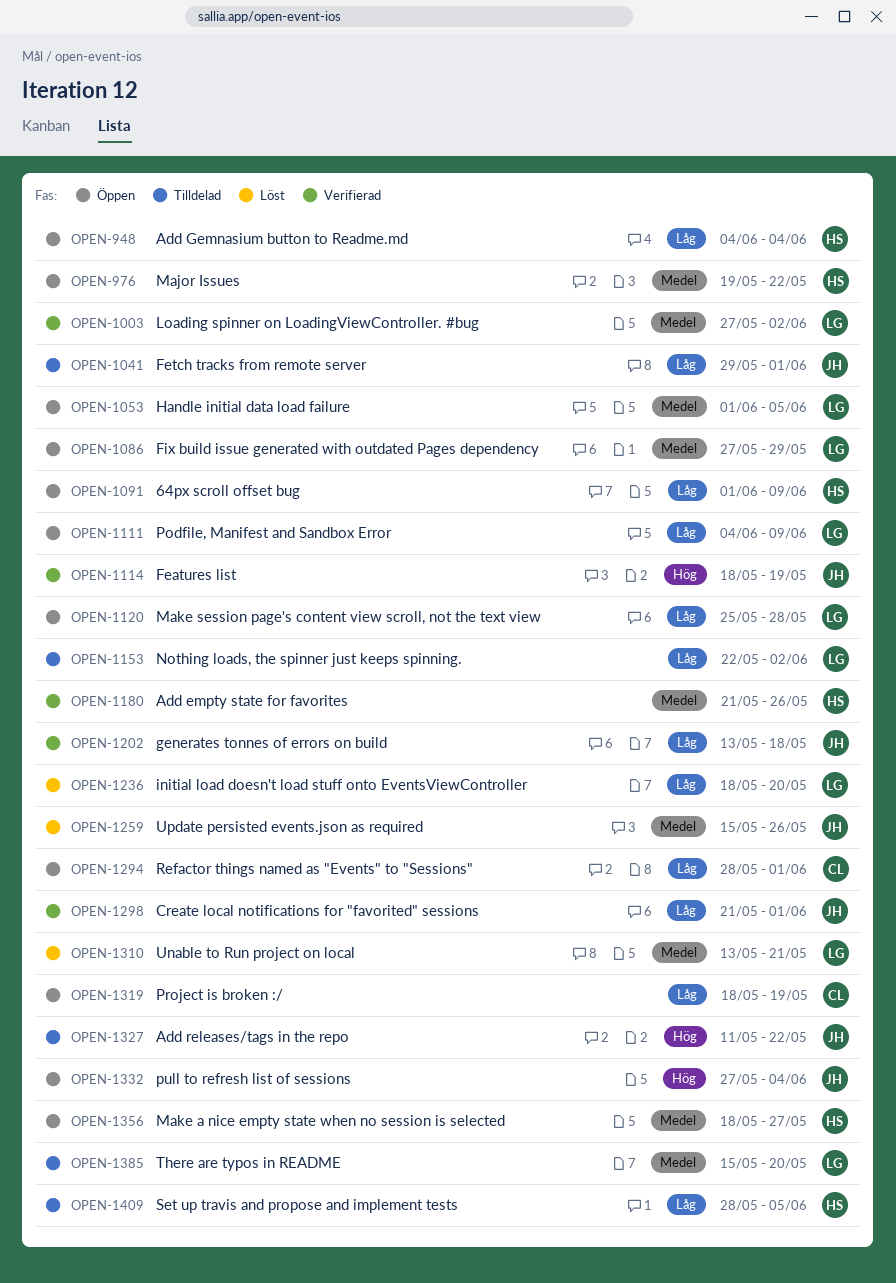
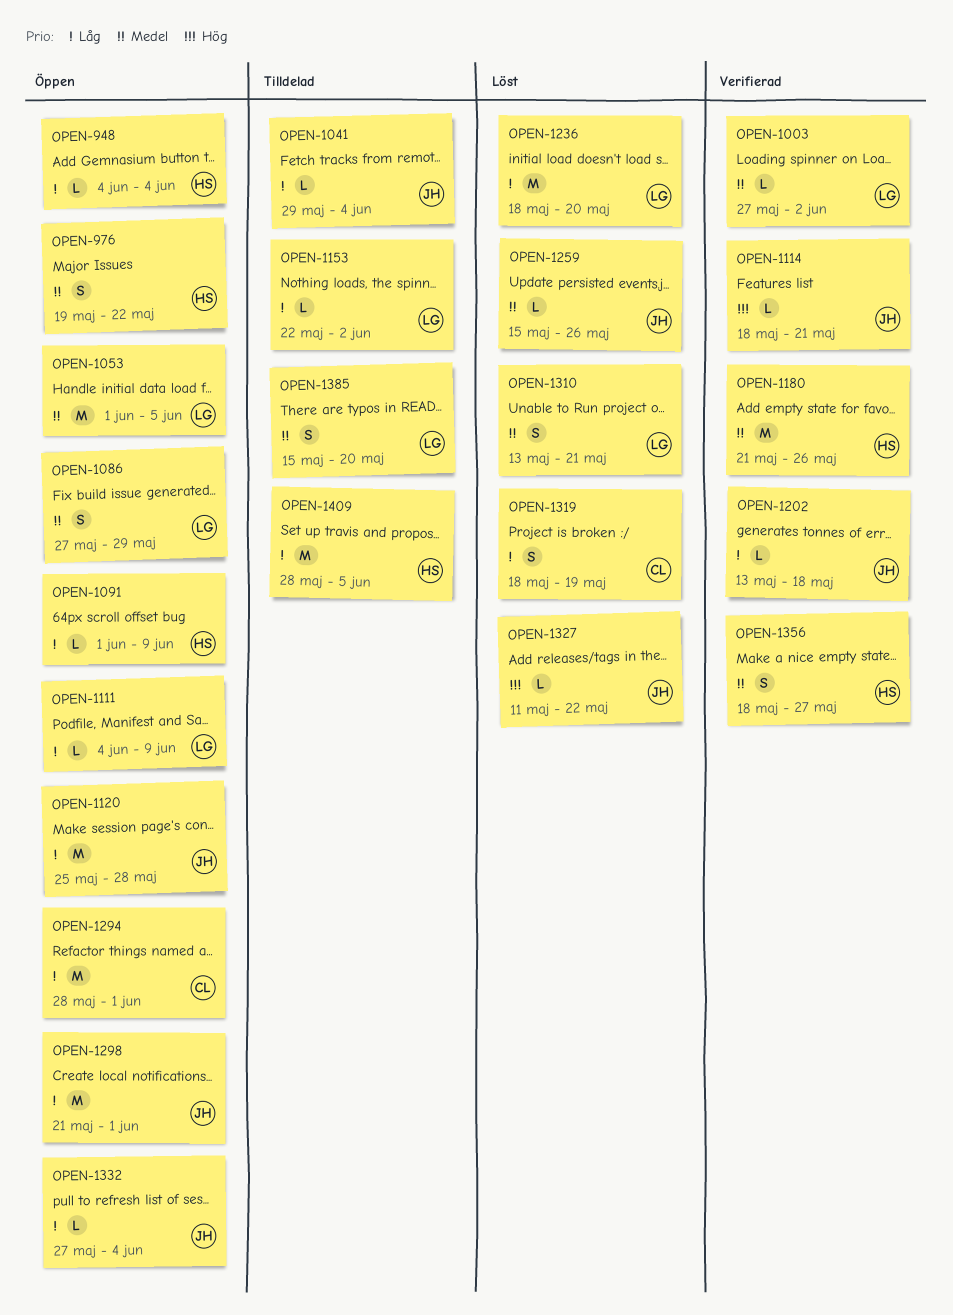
OPEN-1041, due: Jun 1 -> Jun 4
OPEN-1114, due: May 19 -> May 21
OPEN-1120, owner: LG -> JH
OPEN-1298, status: Verifierad -> Öppen
OPEN-1319, status: Öppen -> Löst
OPEN-1327, status: Tilldelad -> Löst
OPEN-1332, priority: Hög -> Låg
OPEN-1356, status: Öppen -> Verifierad

